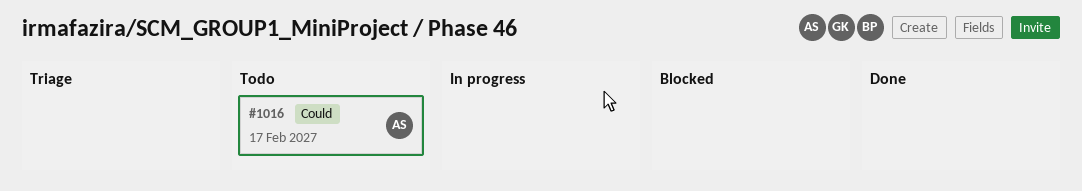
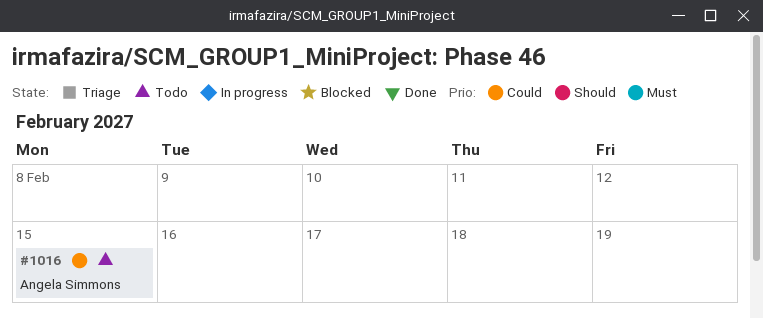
#1016, due: Feb 17 -> Feb 15

